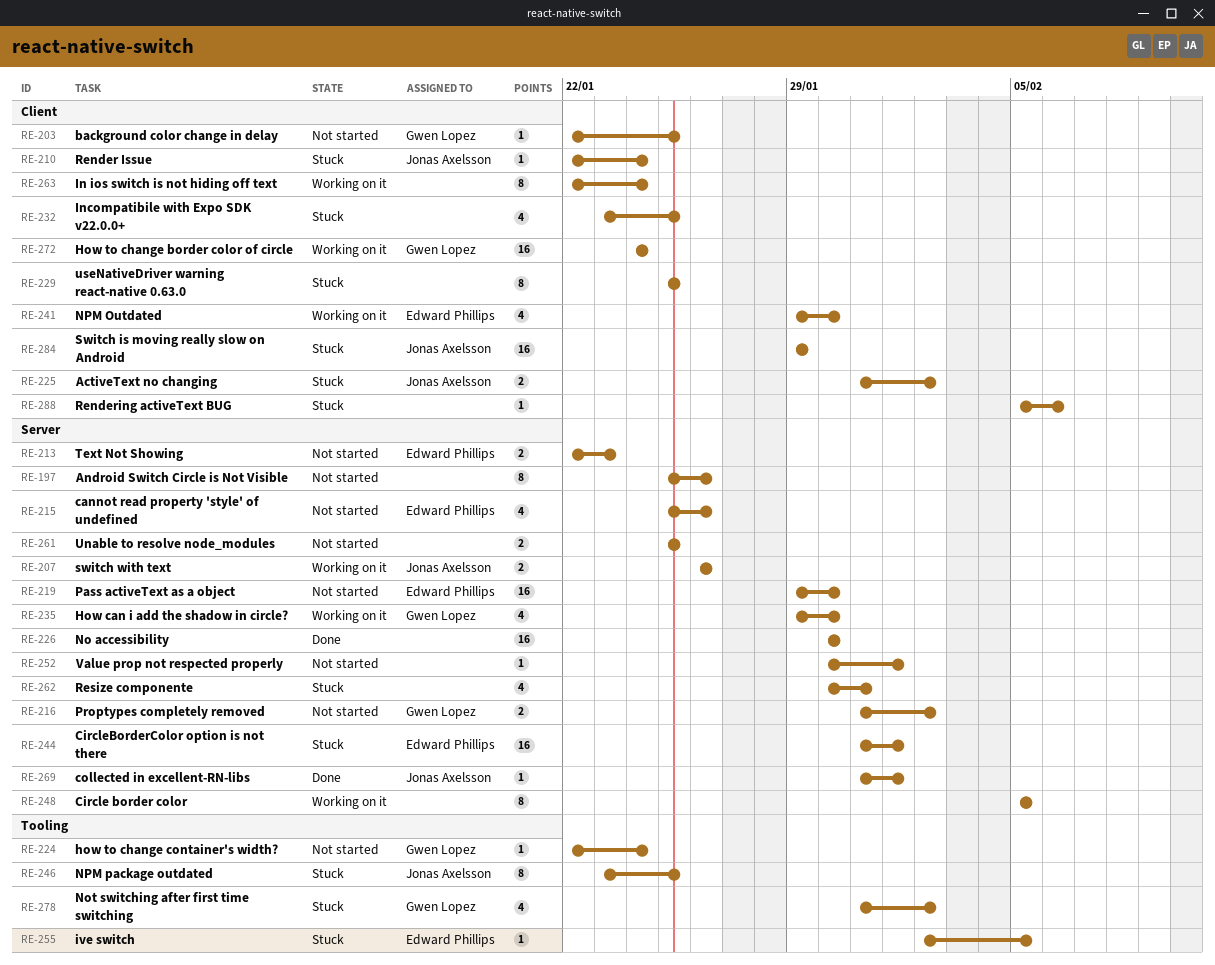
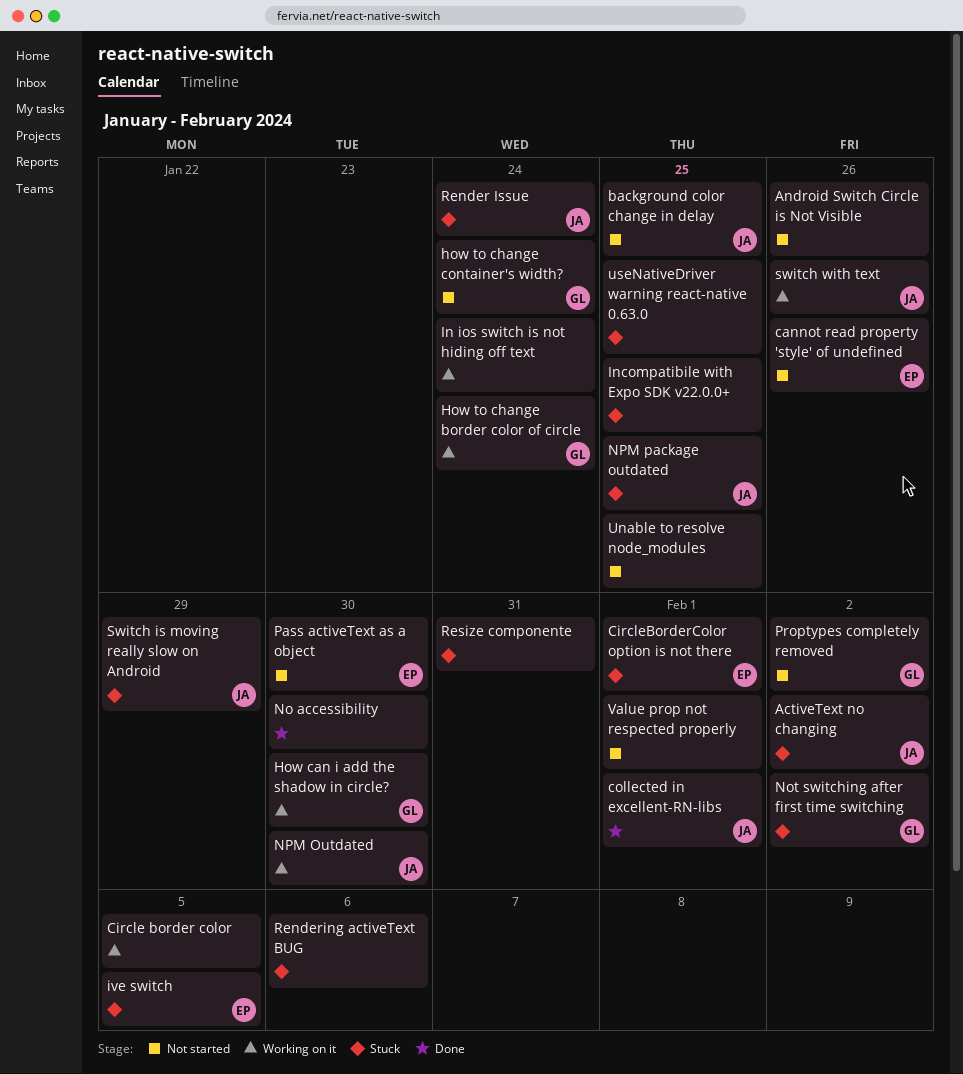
background color change in delay, owner: Gwen Lopez -> Jonas Axelsson
NPM Outdated, owner: Edward Phillips -> Jonas Axelsson
Text Not Showing: present -> none

